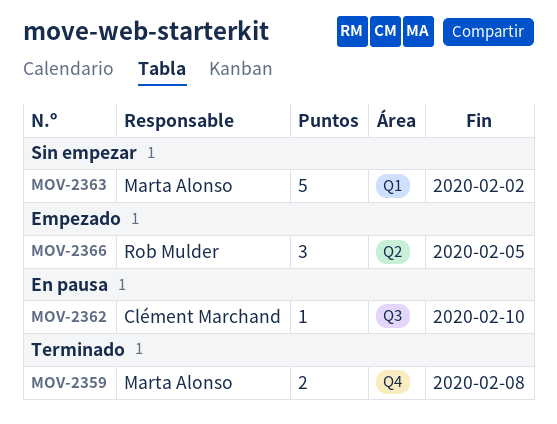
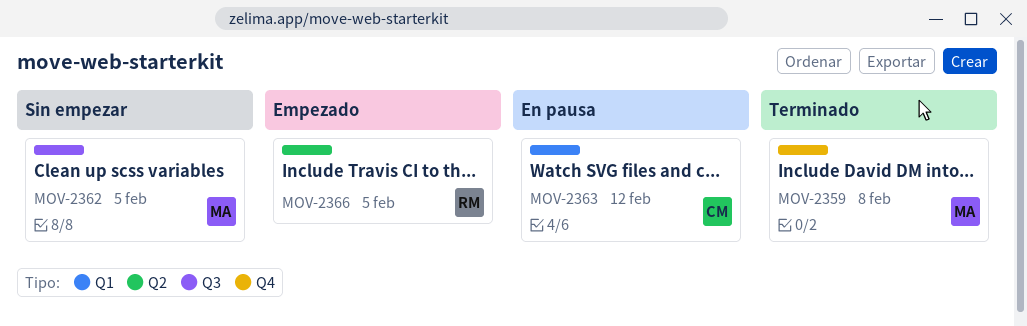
MOV-2362, status: En pausa -> Sin empezar
MOV-2362, owner: Clément Marchand -> Marta Alonso
MOV-2362, due: Feb 10 -> Feb 5
MOV-2363, status: Sin empezar -> En pausa
MOV-2363, owner: Marta Alonso -> Clément Marchand
MOV-2363, due: Feb 2 -> Feb 12

